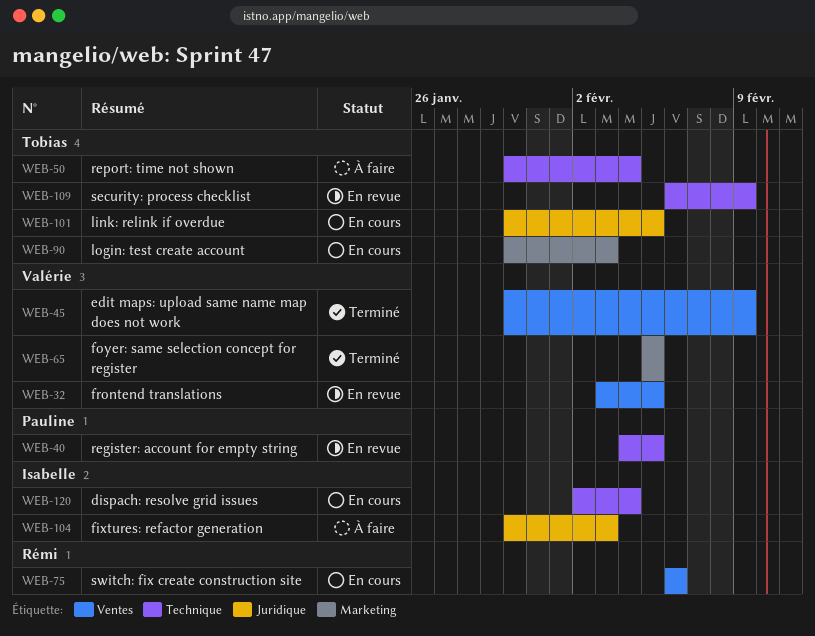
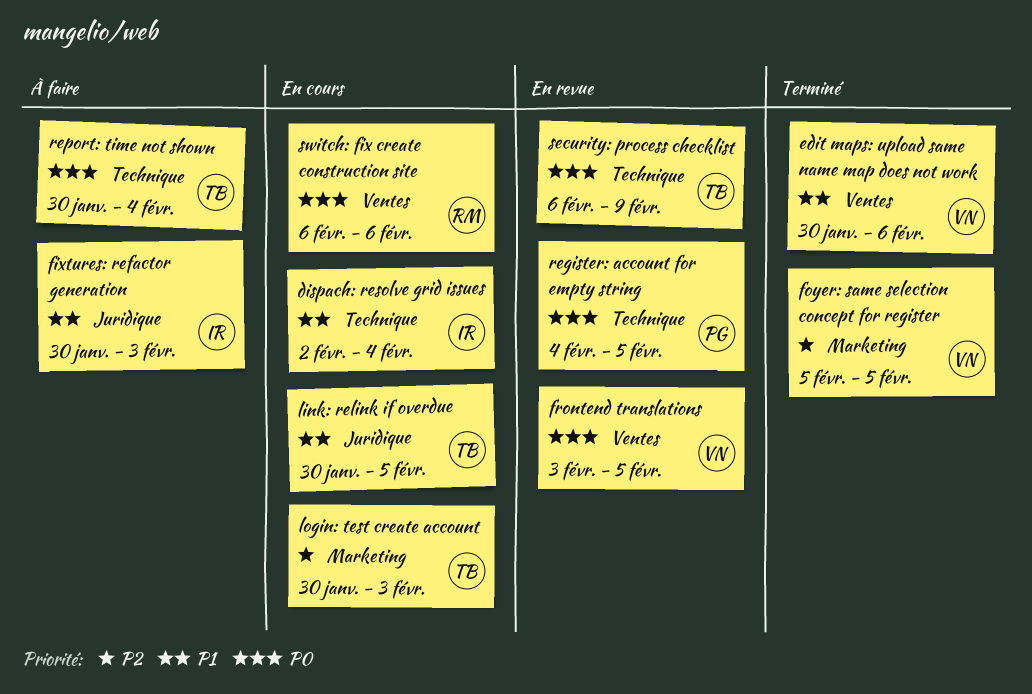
edit maps: upload same name map does not work, due: Feb 9 -> Feb 6

